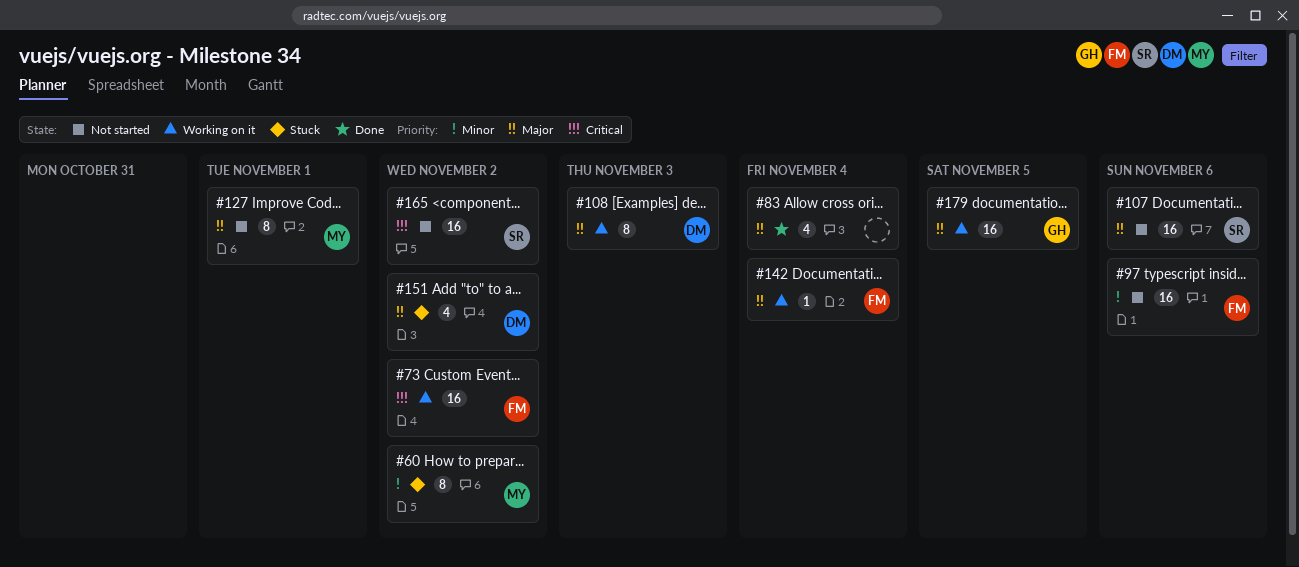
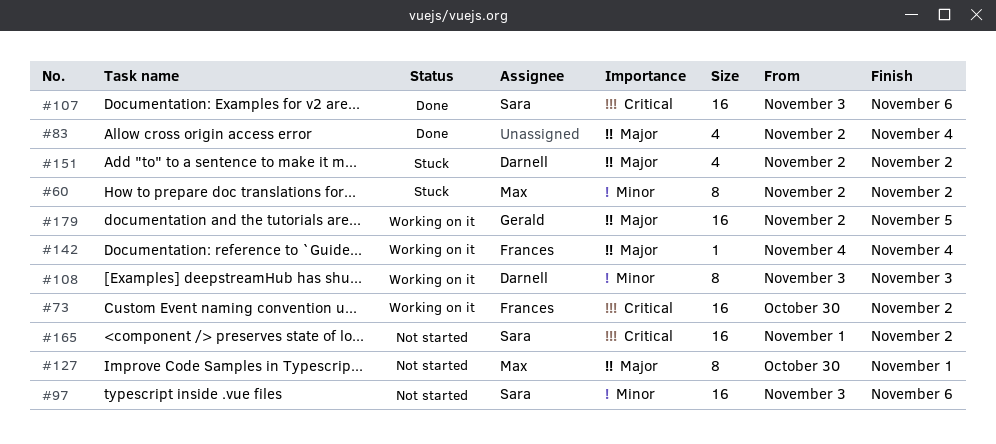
#97, owner: Frances -> Sara
#107, status: Not started -> Done
#107, priority: Major -> Critical
#108, priority: Major -> Minor

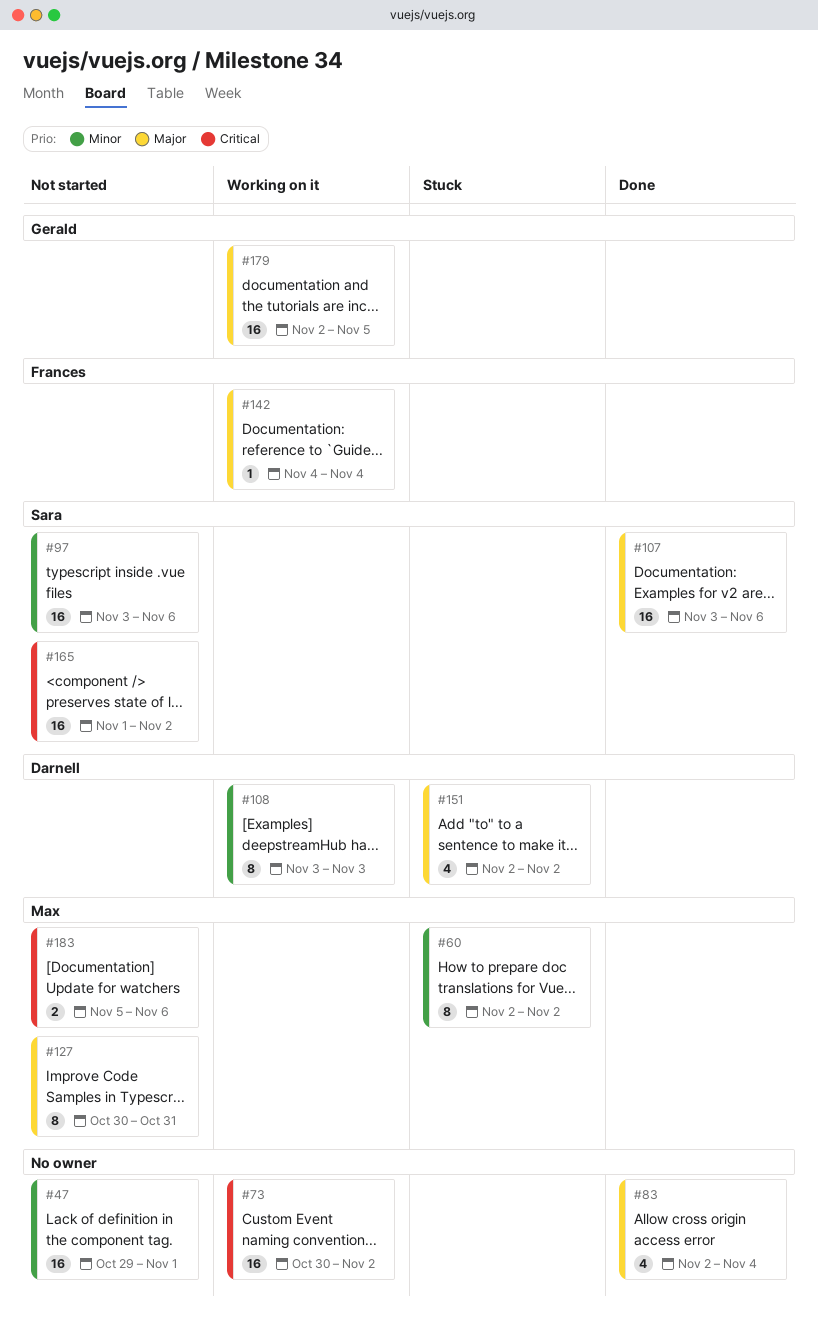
#47: none -> present
#73, owner: Frances -> none
#107, priority: Critical -> Major
#127, due: Nov 1 -> Oct 31
#183: none -> present

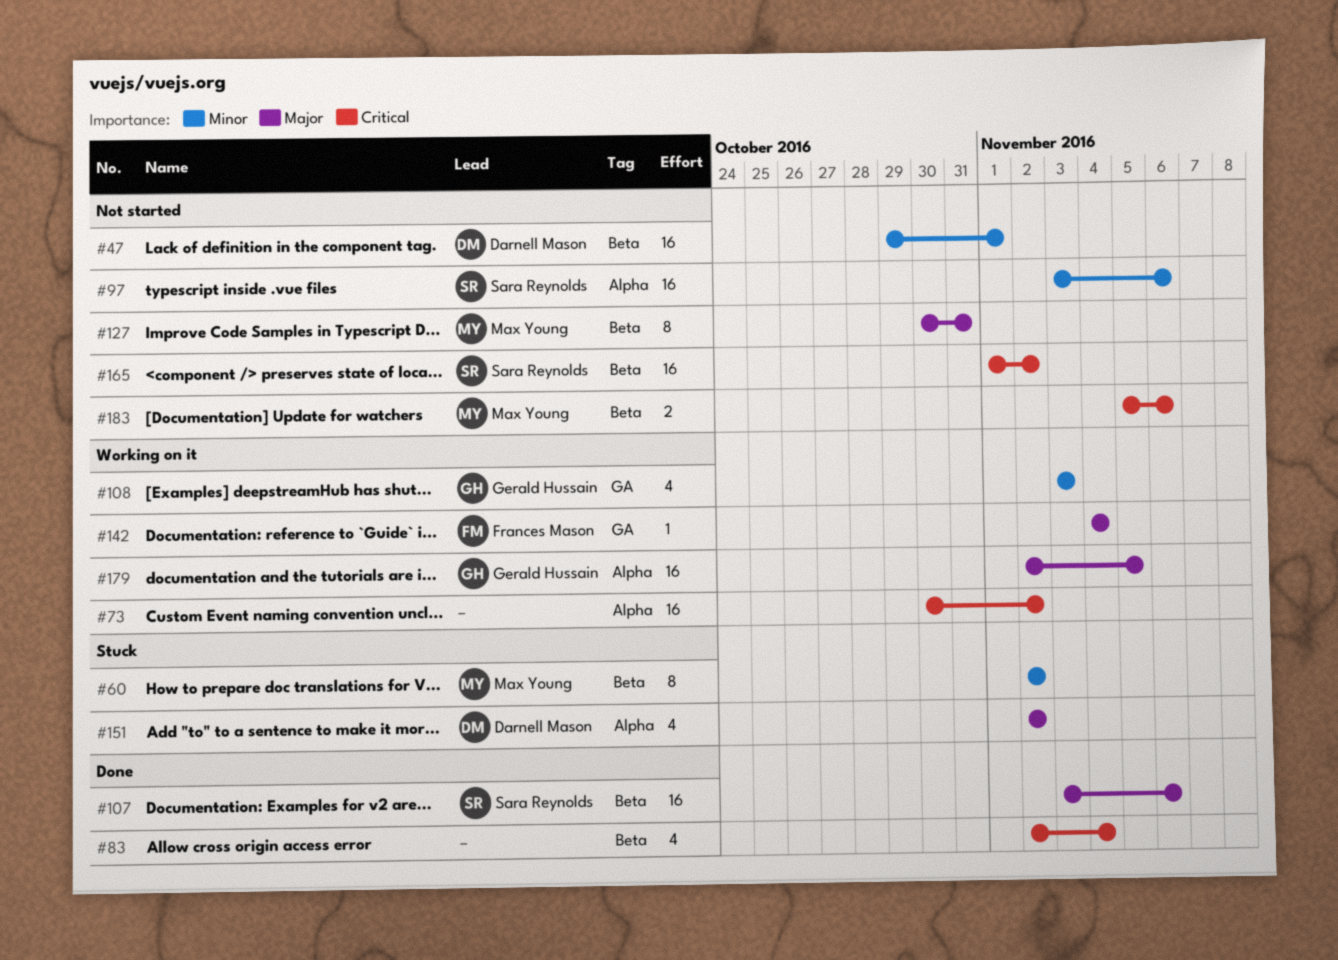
#47, owner: none -> Darnell Mason
#83, priority: Major -> Critical
#108, owner: Darnell Mason -> Gerald Hussain
#108, estimate: 8 -> 4

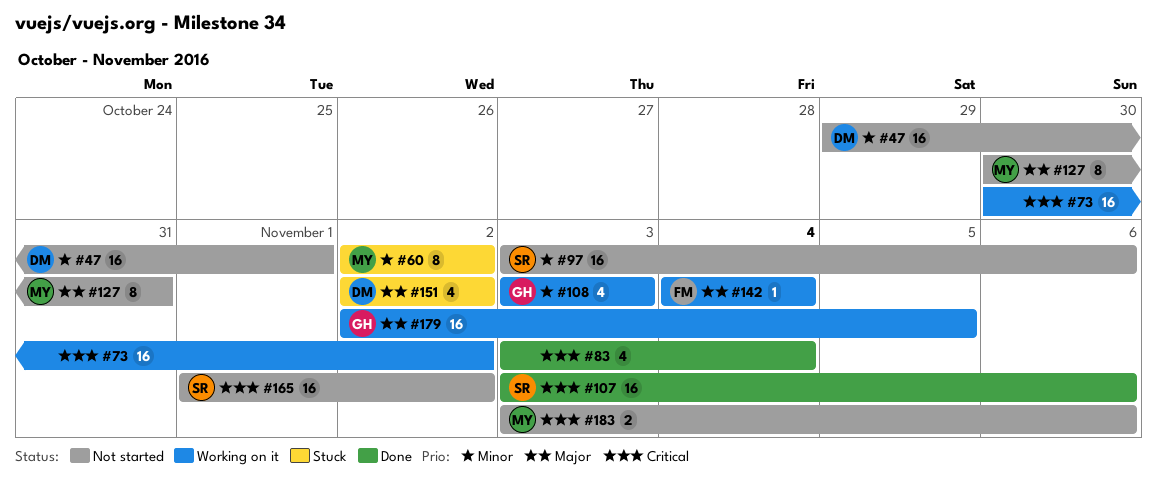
#83, start: Nov 2 -> Nov 3
#107, priority: Major -> Critical
#183, start: Nov 5 -> Nov 3

